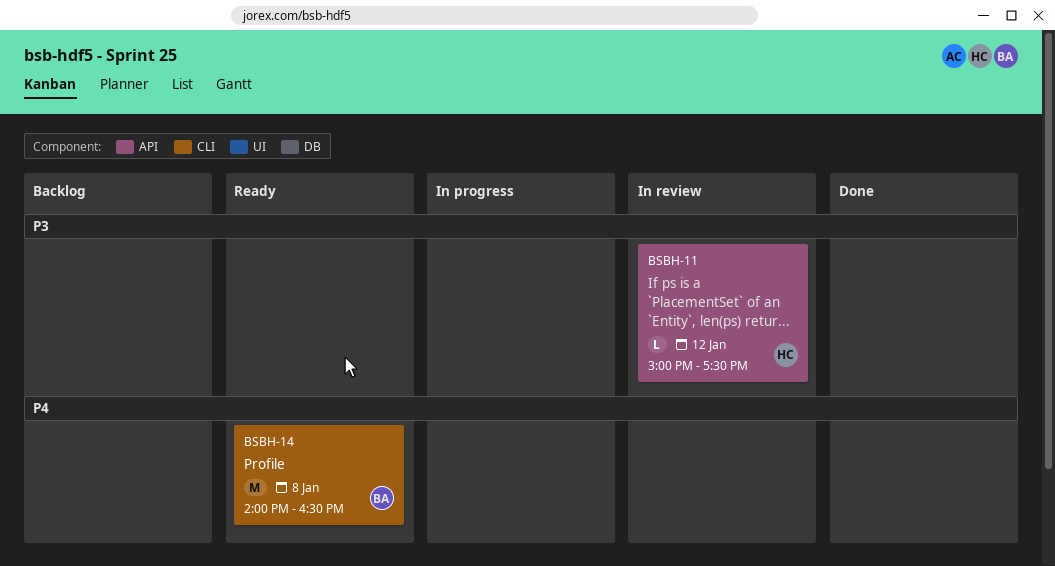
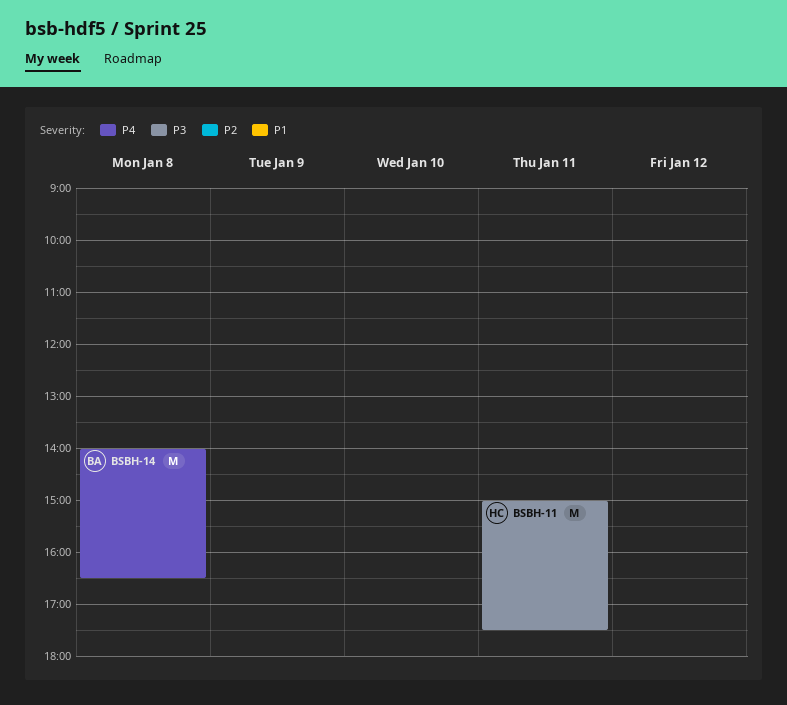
BSBH-11, estimate: L -> M
BSBH-11, day: Jan 12 -> Jan 11

